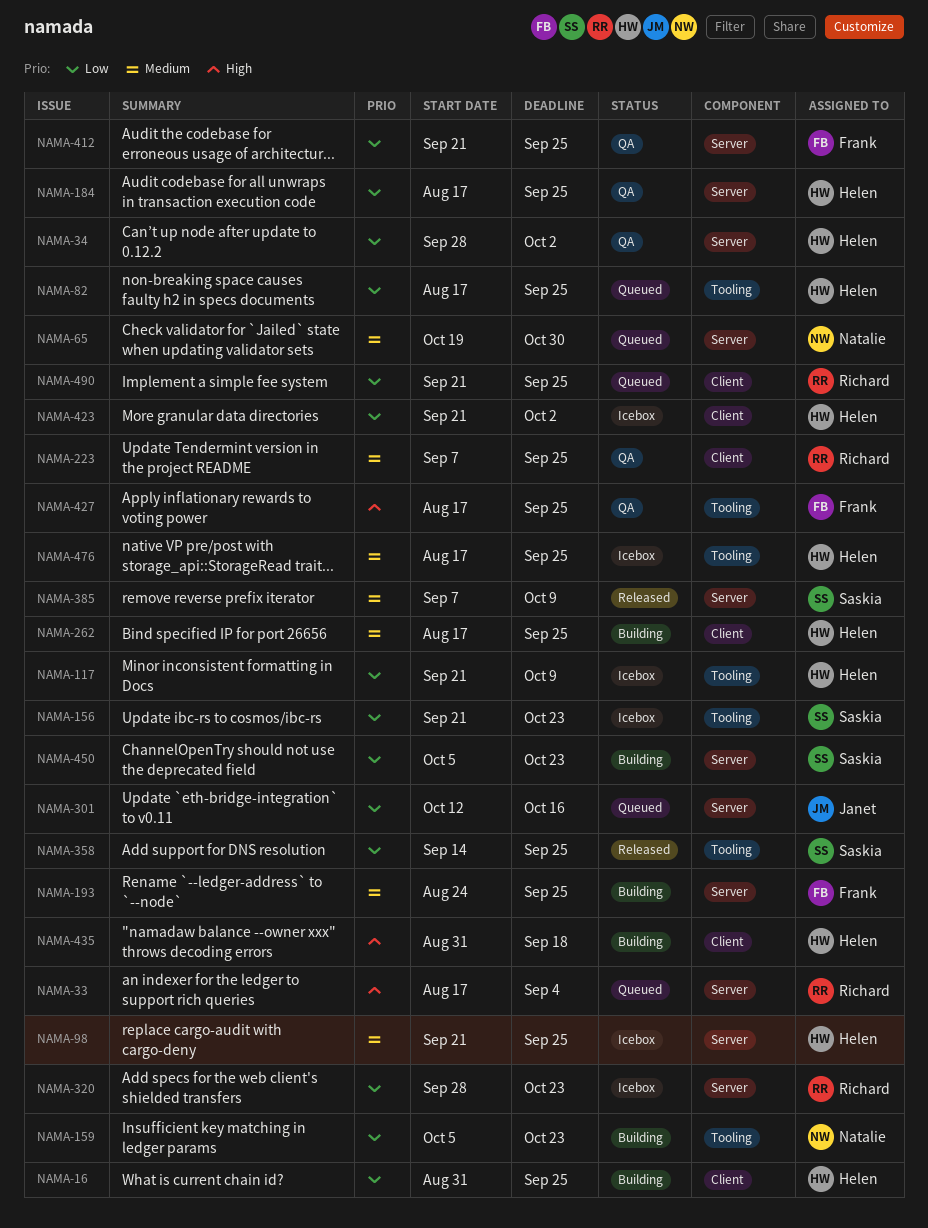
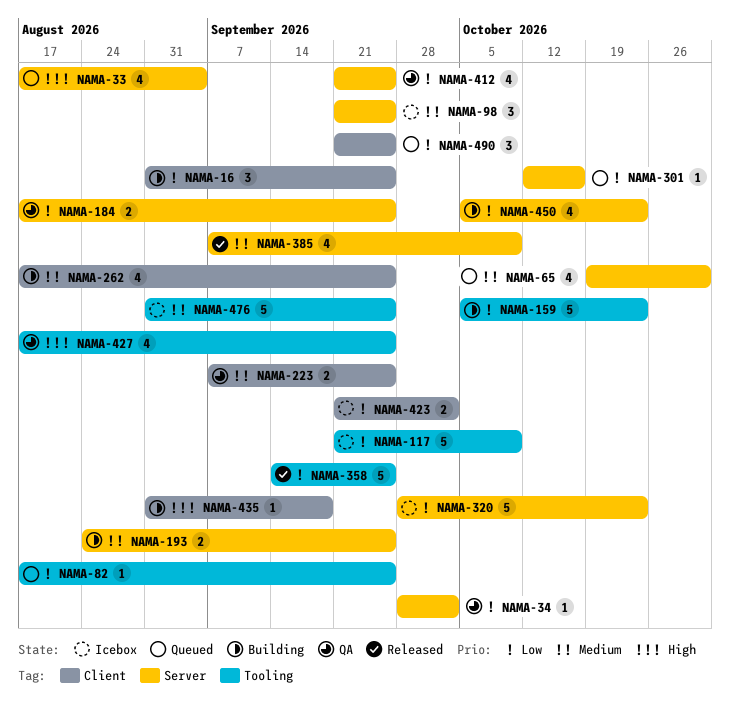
NAMA-156: present -> none
NAMA-476, start: Aug 17 -> Aug 31

